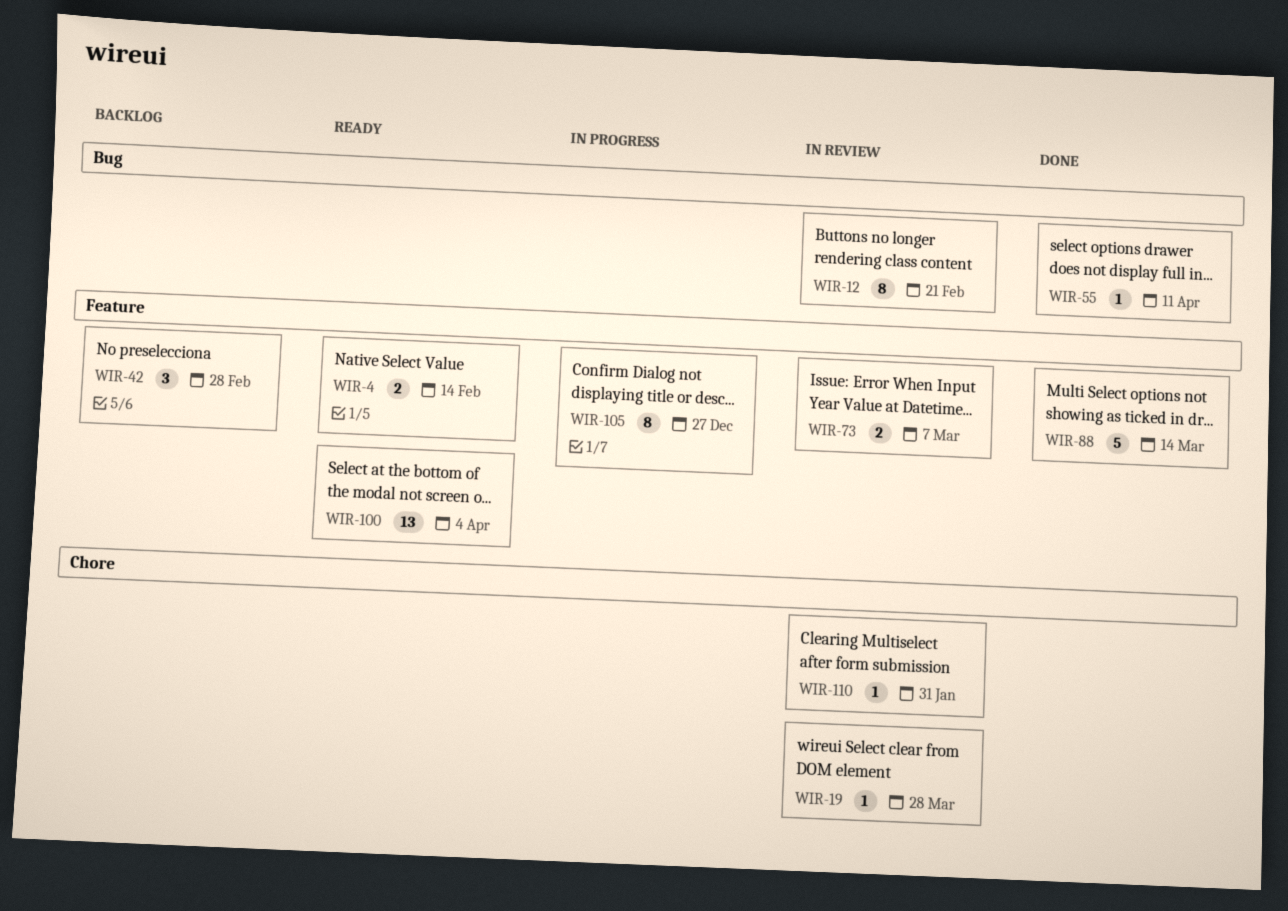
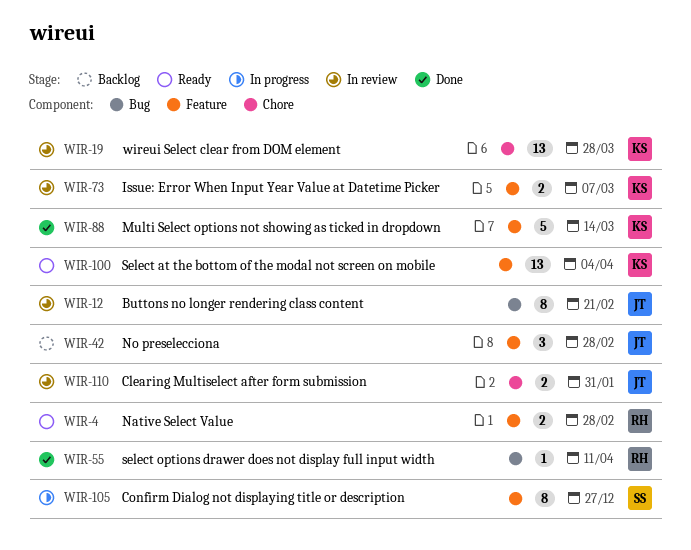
WIR-4, due: Feb 14 -> Feb 28
WIR-19, estimate: 1 -> 13
WIR-110, estimate: 1 -> 2

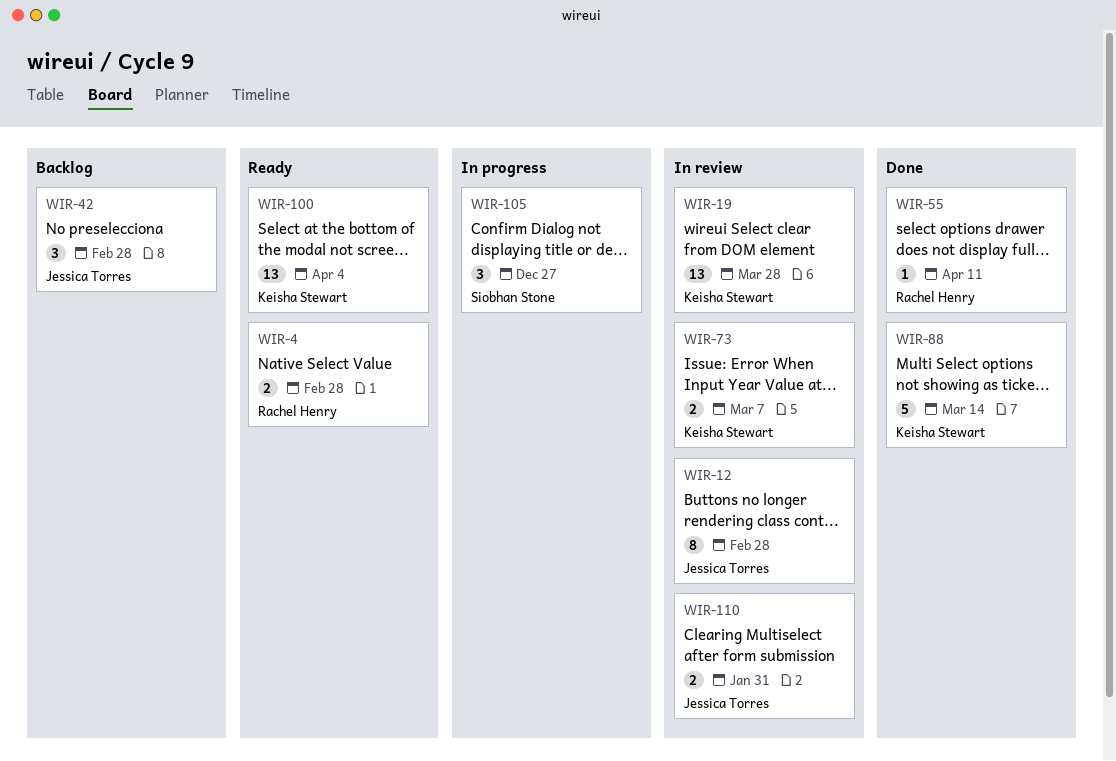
WIR-12, due: Feb 21 -> Feb 28
WIR-105, estimate: 8 -> 3

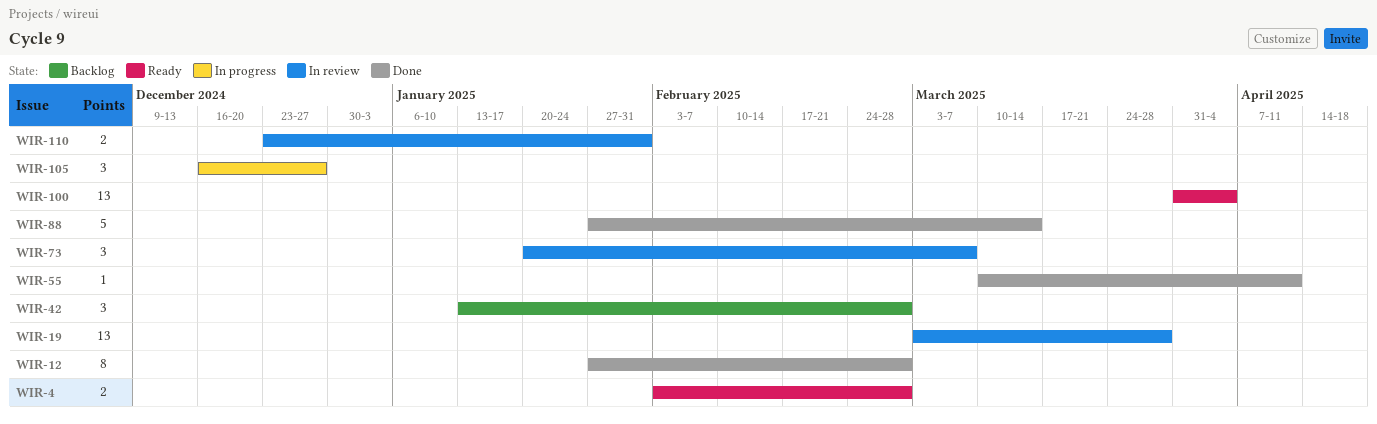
WIR-12, status: In review -> Done
WIR-73, estimate: 2 -> 3

